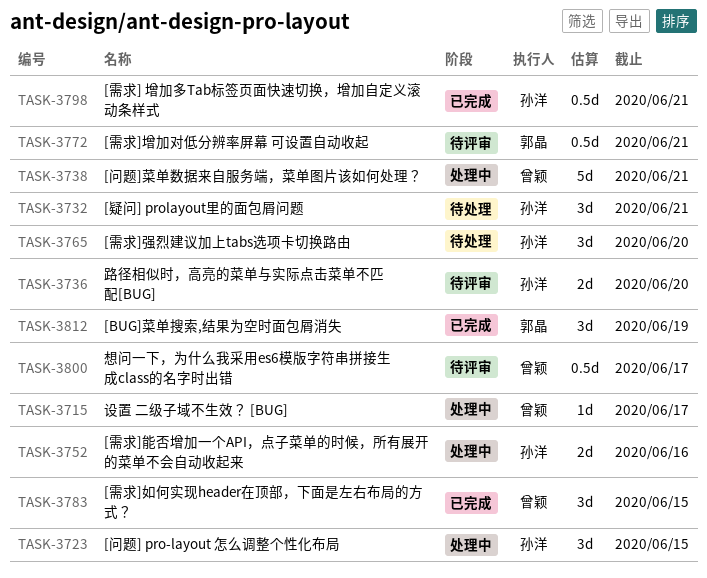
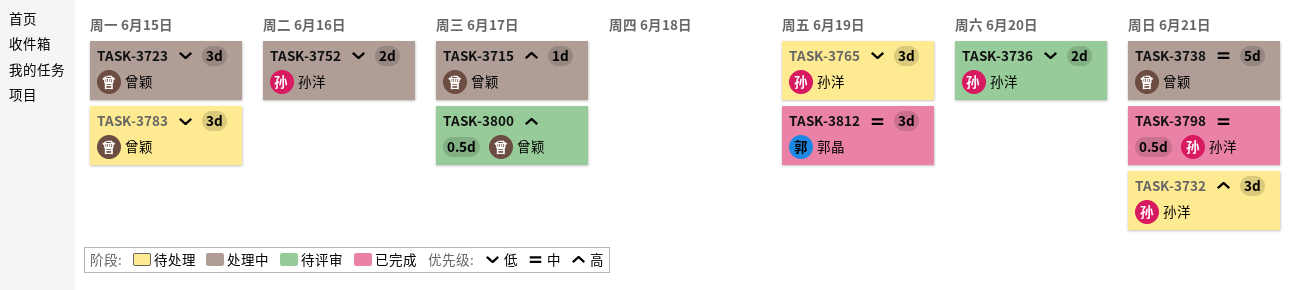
TASK-3723, owner: 孙洋 -> 曾颖
TASK-3765, due: Jun 20 -> Jun 19
TASK-3772: present -> none
TASK-3783, status: 已完成 -> 待处理

